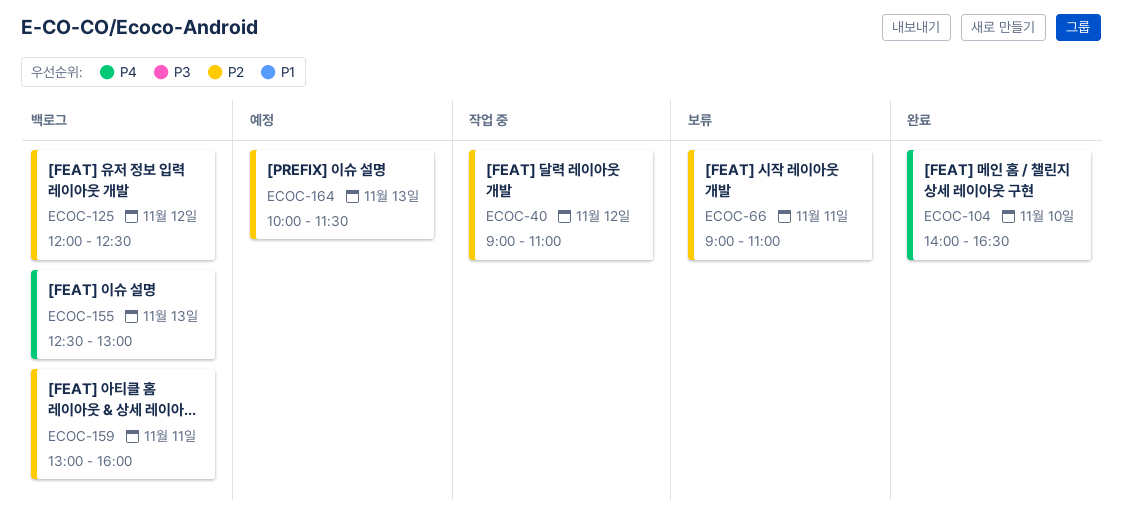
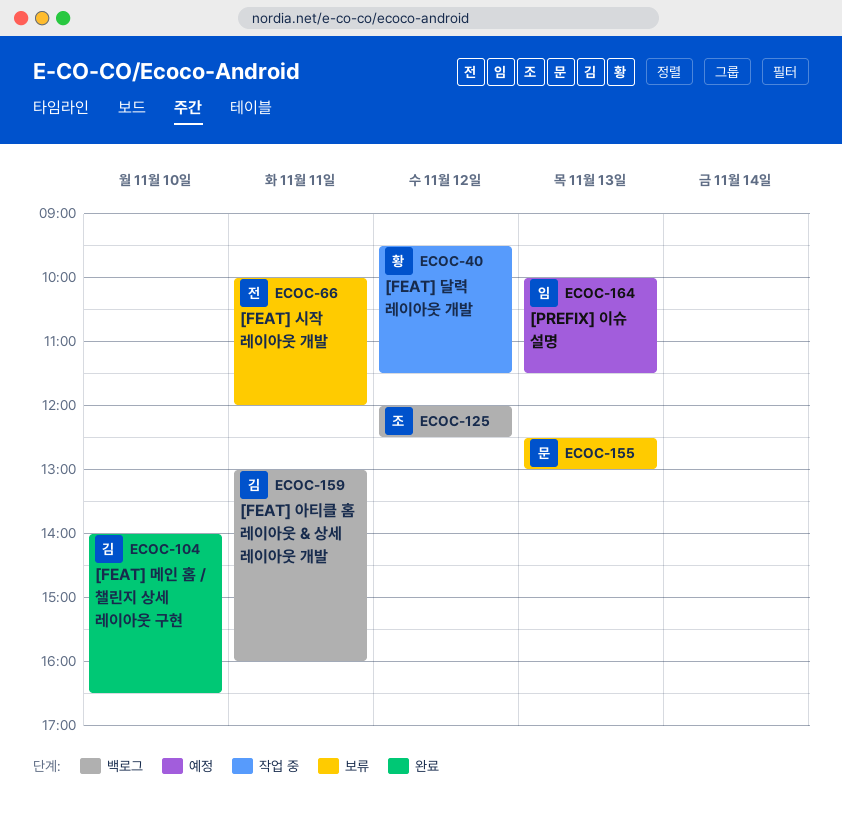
ECOC-40, begins: 09:00 -> 09:30
ECOC-40, ends: 11:00 -> 11:30
ECOC-66, begins: 09:00 -> 10:00
ECOC-66, ends: 11:00 -> 12:00
ECOC-155, status: 백로그 -> 보류

